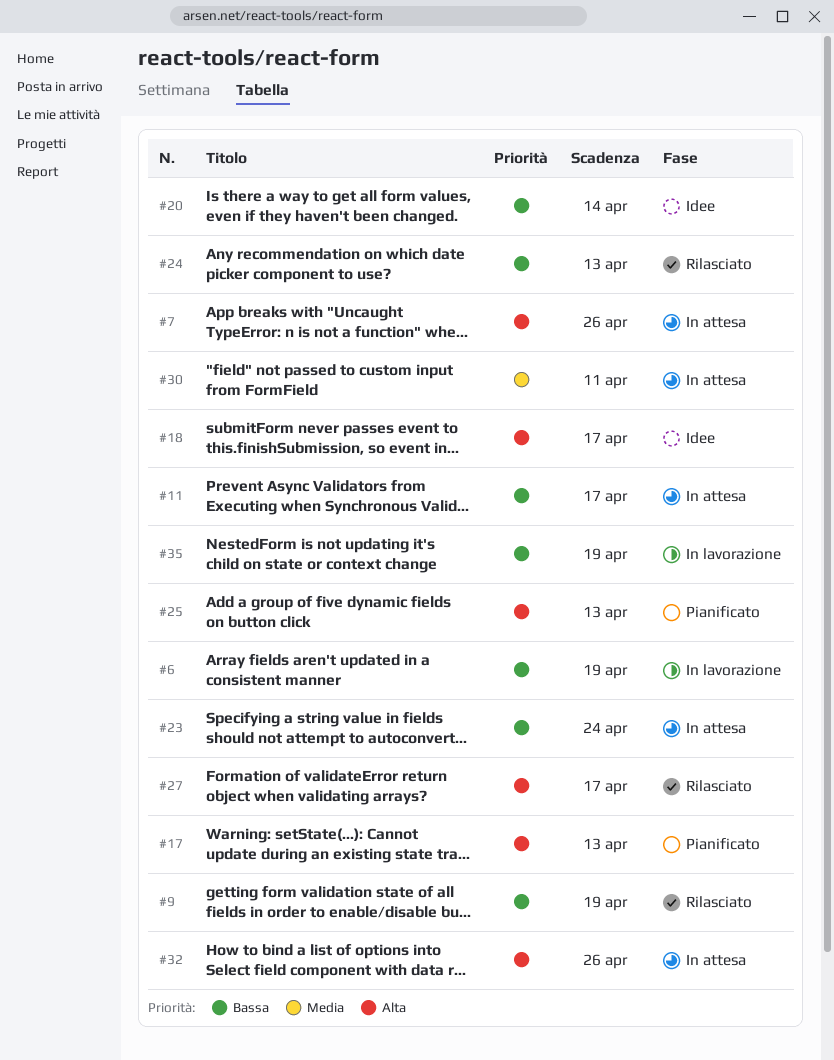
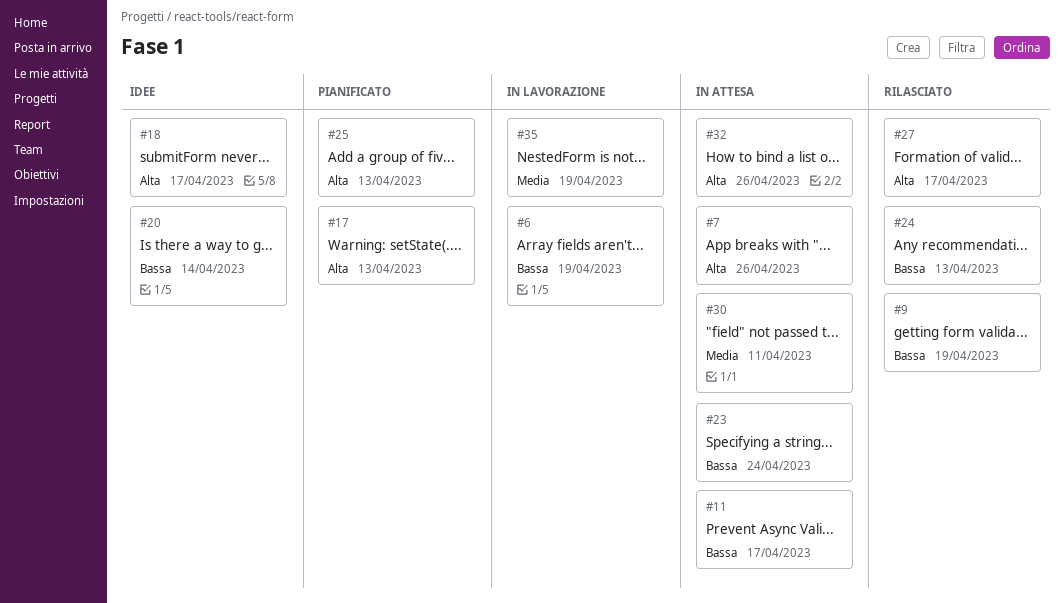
#35, priority: Bassa -> Media

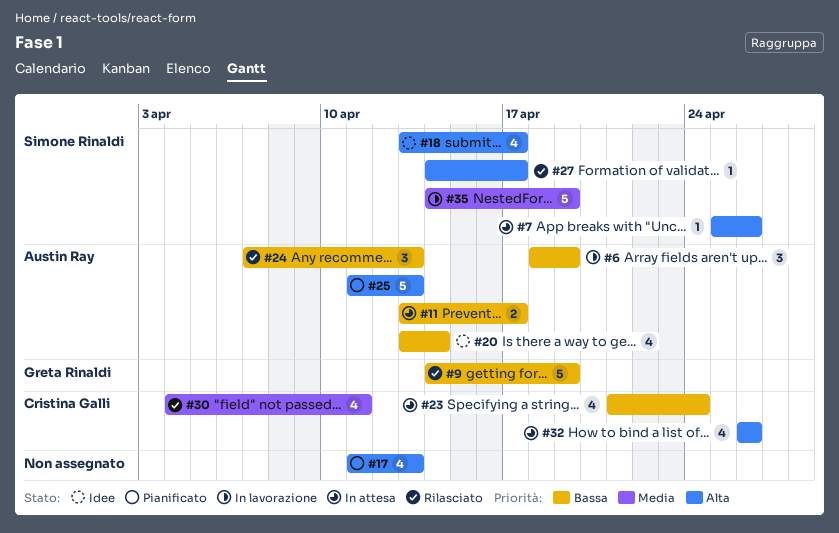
#30, status: In attesa -> Rilasciato

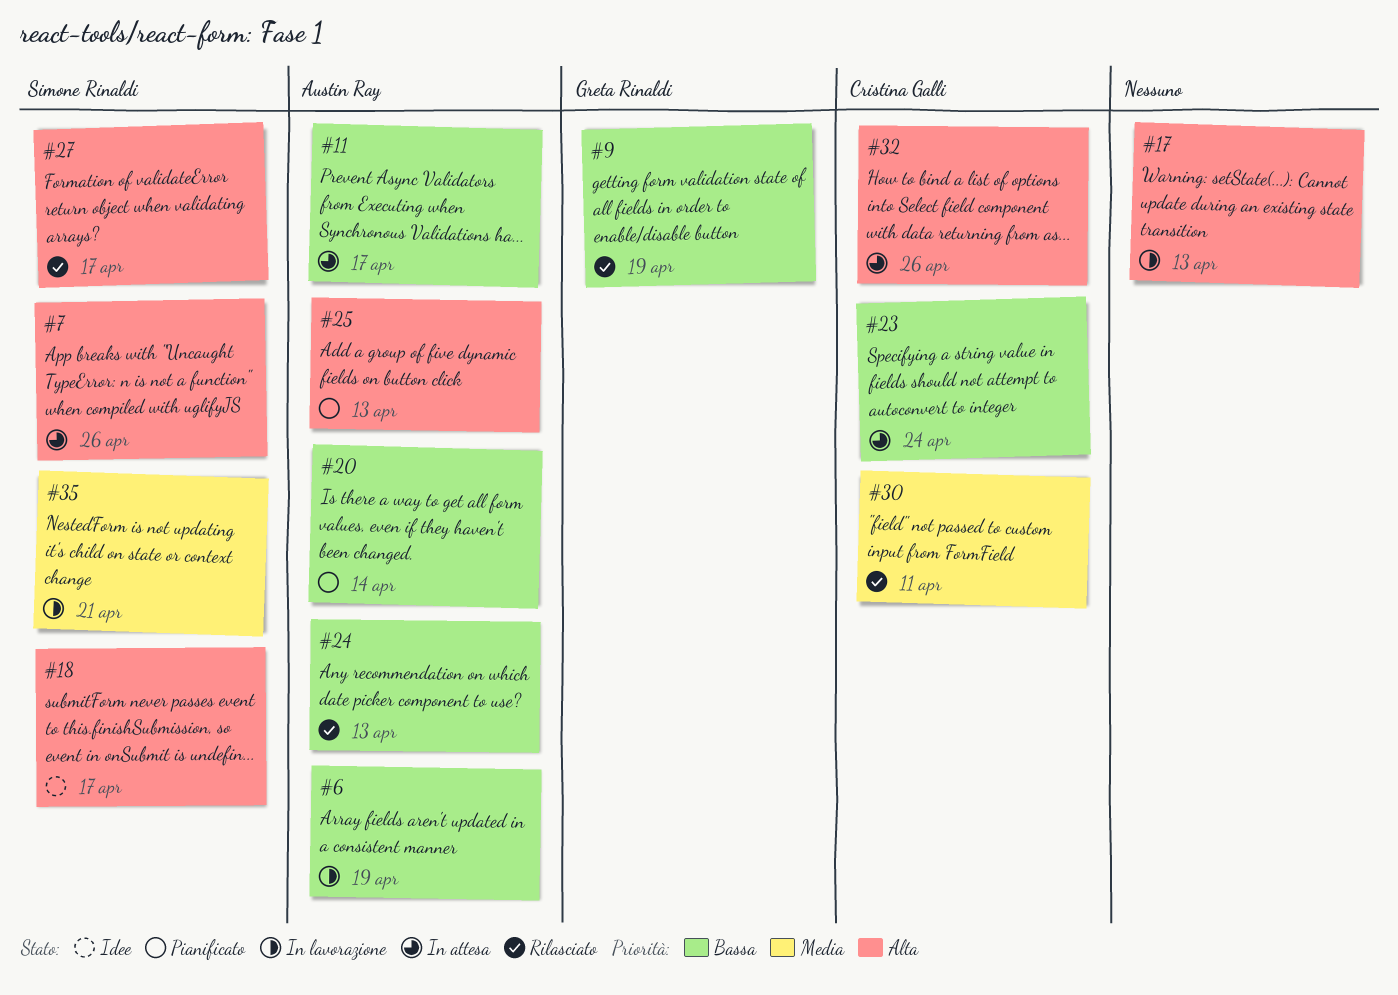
#17, status: Pianificato -> In lavorazione
#20, status: Idee -> Pianificato
#35, due: Apr 19 -> Apr 21

